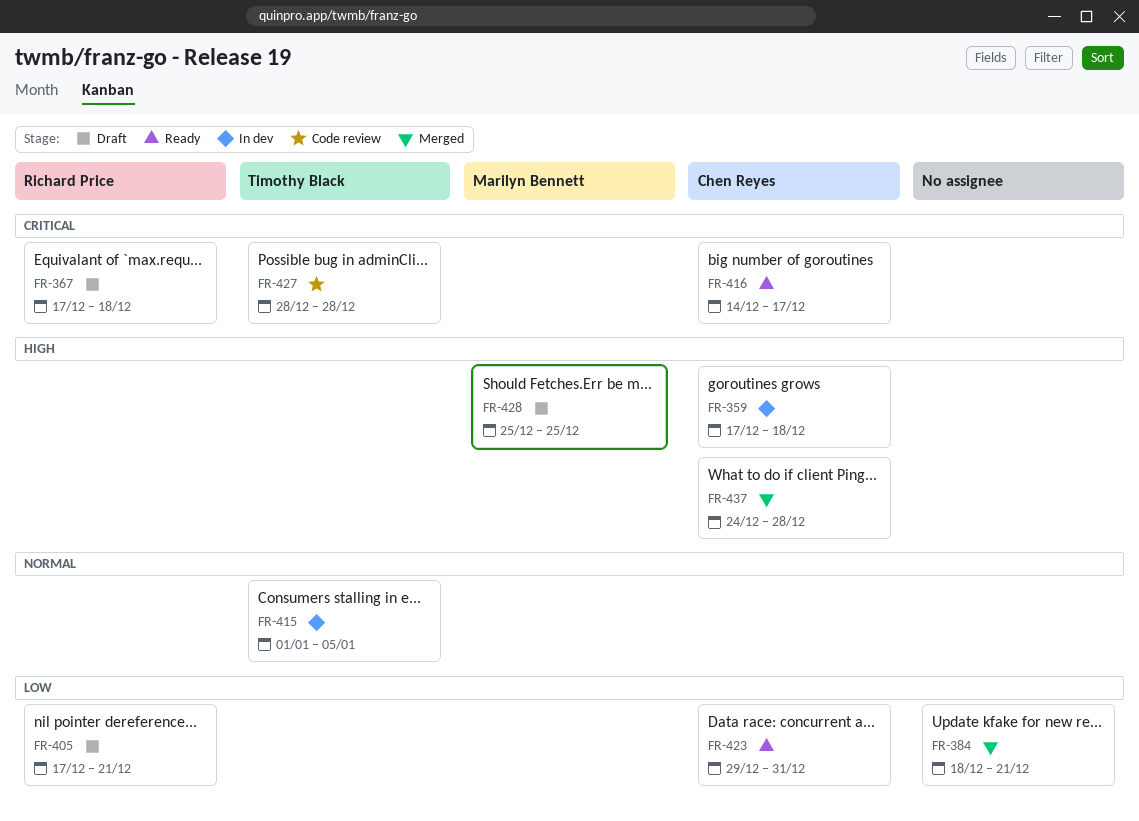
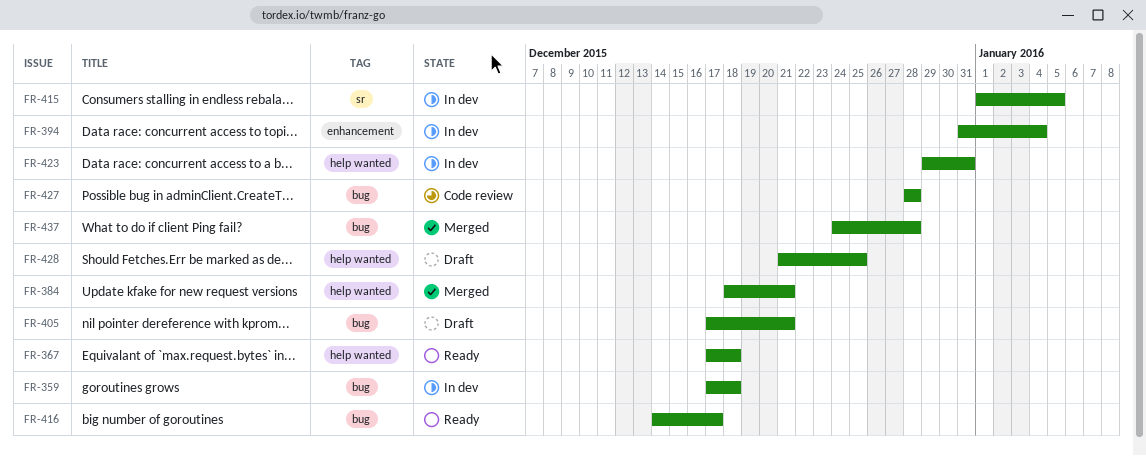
FR-367, status: Draft -> Ready
FR-394: none -> present
FR-423, status: Ready -> In dev
FR-428, start: Dec 25 -> Dec 21

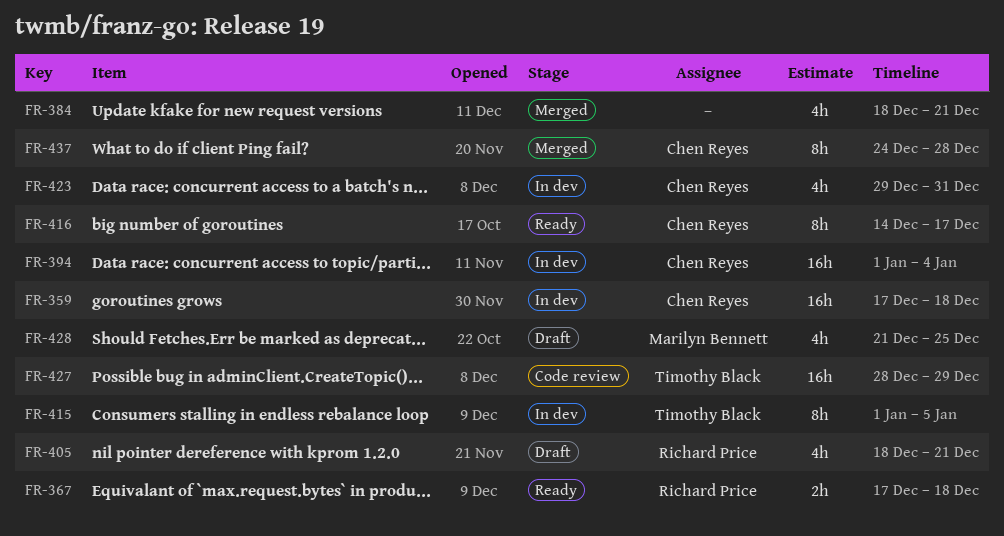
FR-394, start: Dec 31 -> Jan 1
FR-405, start: Dec 17 -> Dec 18
FR-427, due: Dec 28 -> Dec 29

